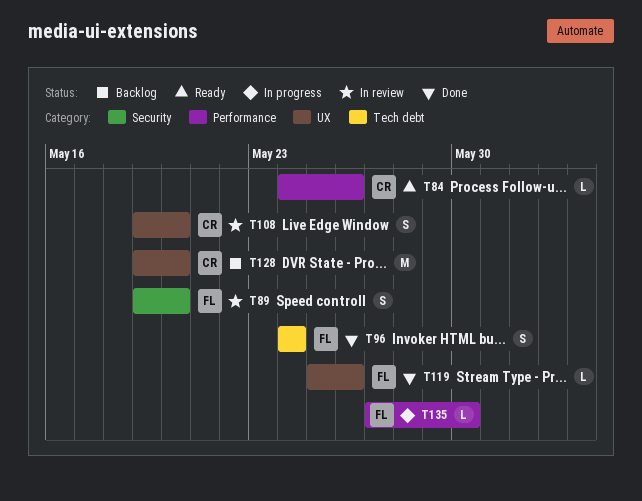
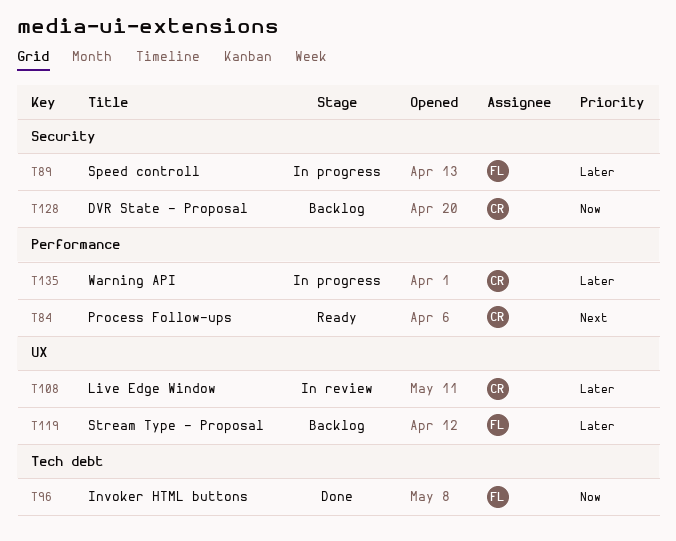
T89, status: In review -> In progress
T119, status: Done -> Backlog
T128, label: UX -> Security
T135, owner: FL -> CR

